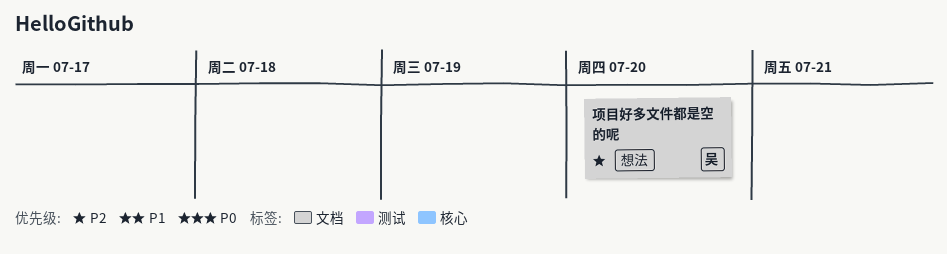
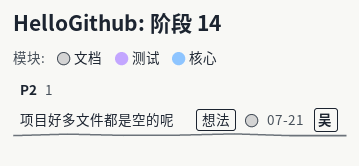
项目好多文件都是空的呢, due: Jul 20 -> Jul 21

